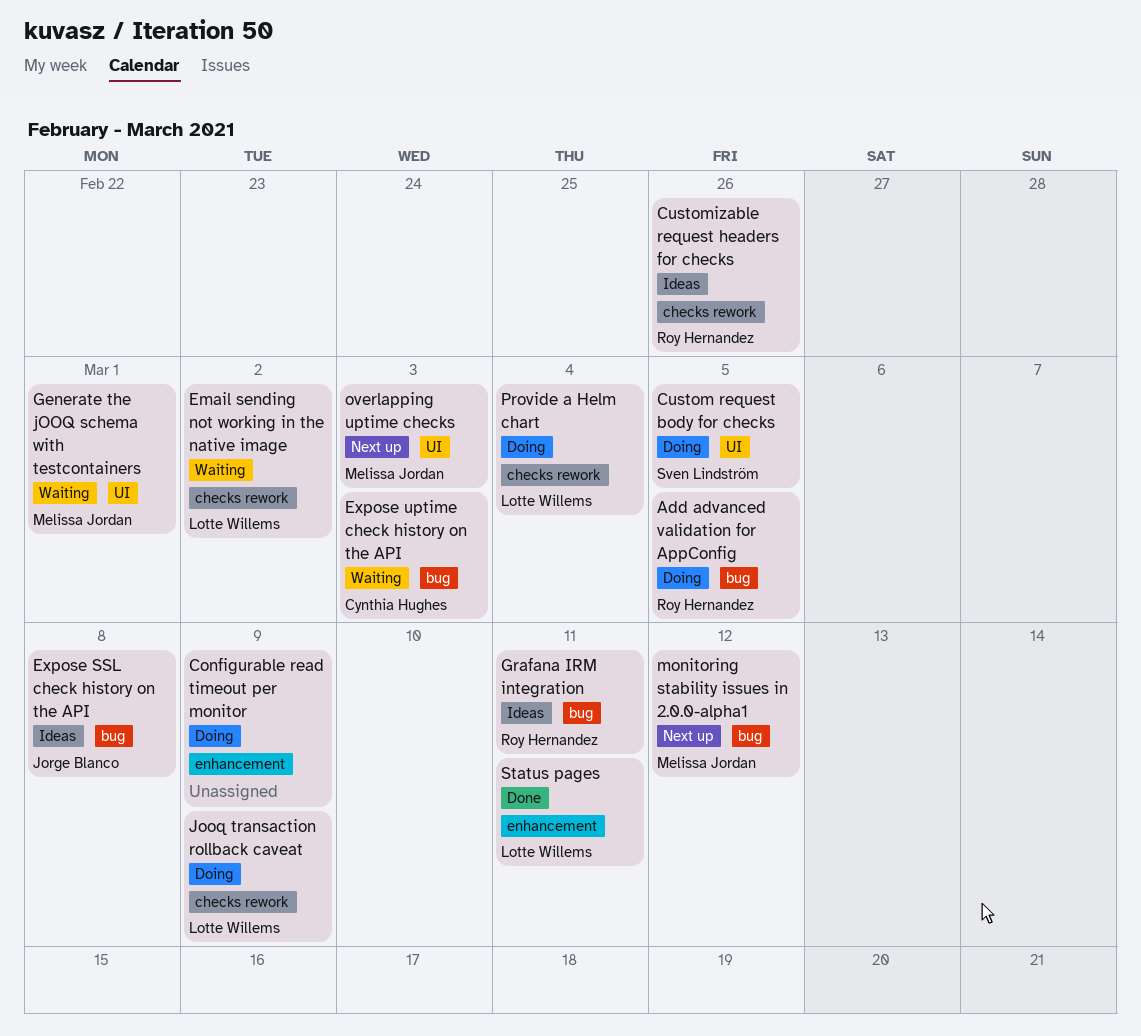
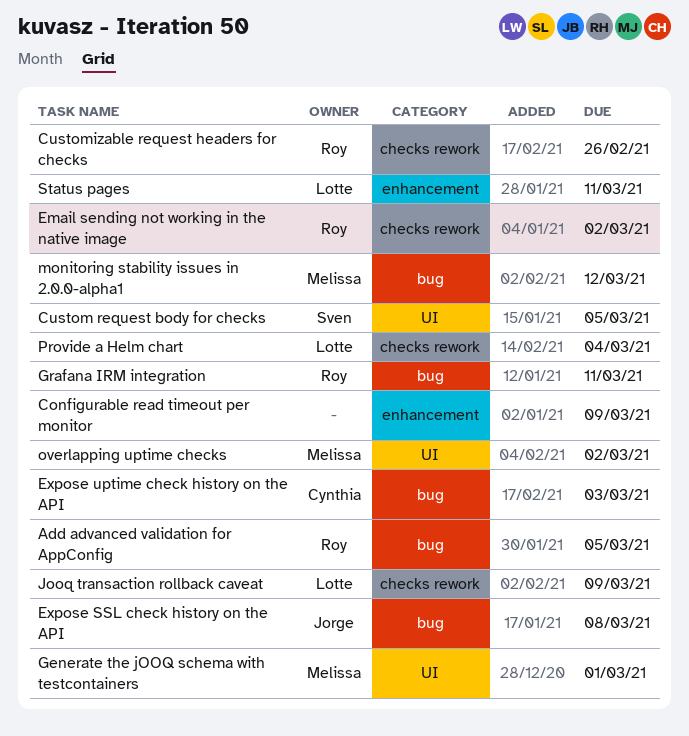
Email sending not working in the native image, owner: Lotte Willems -> Roy Hernandez
overlapping uptime checks, due: Mar 3 -> Mar 2

